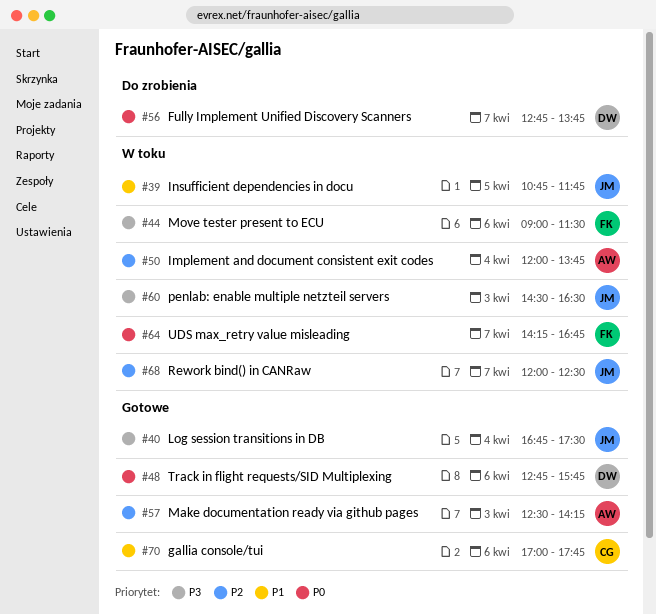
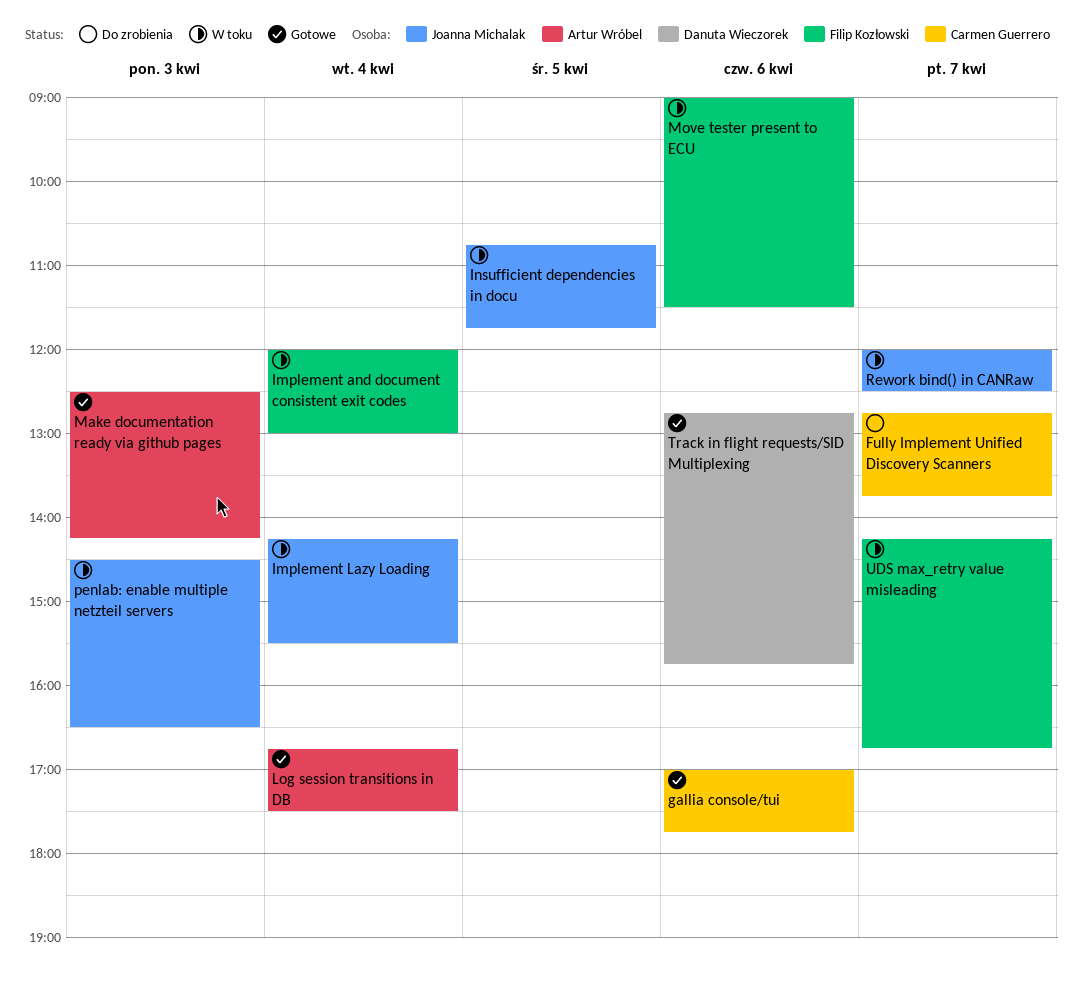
Fully Implement Unified Discovery Scanners, owner: Danuta Wieczorek -> Carmen Guerrero
Implement and document consistent exit codes, owner: Artur Wróbel -> Filip Kozłowski
Implement and document consistent exit codes, ends: 13:45 -> 13:00
Implement Lazy Loading: none -> present
Log session transitions in DB, owner: Joanna Michalak -> Artur Wróbel

